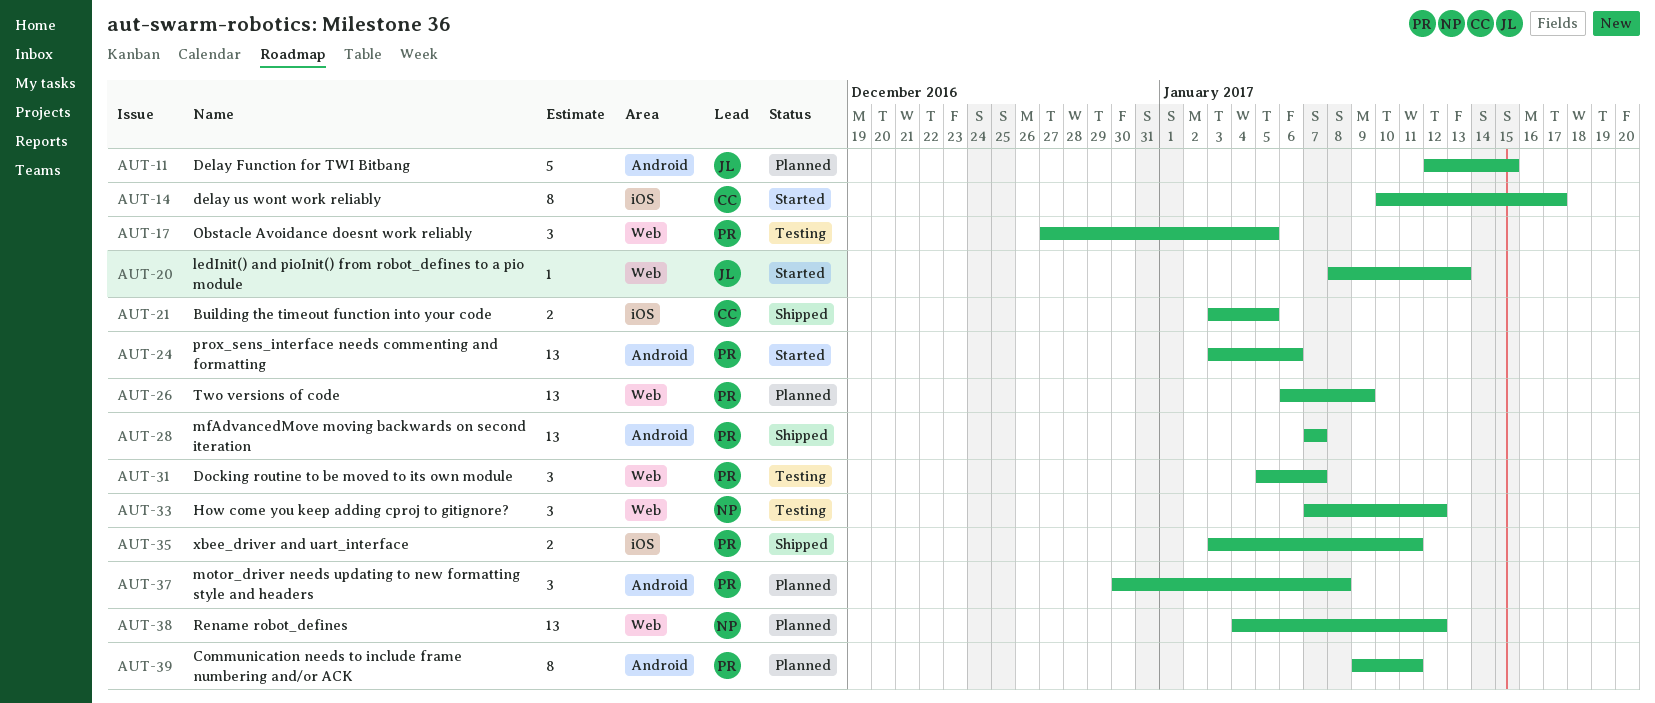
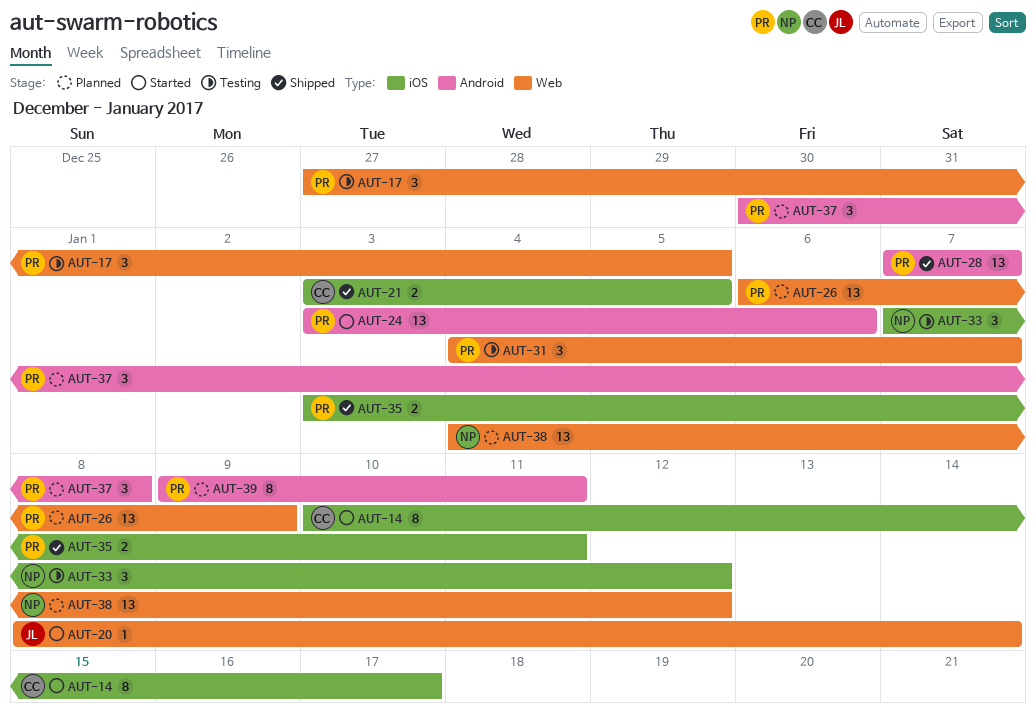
AUT-11: present -> none
AUT-20, due: Jan 13 -> Jan 14
AUT-31, start: Jan 5 -> Jan 4
AUT-33, label: Web -> iOS

